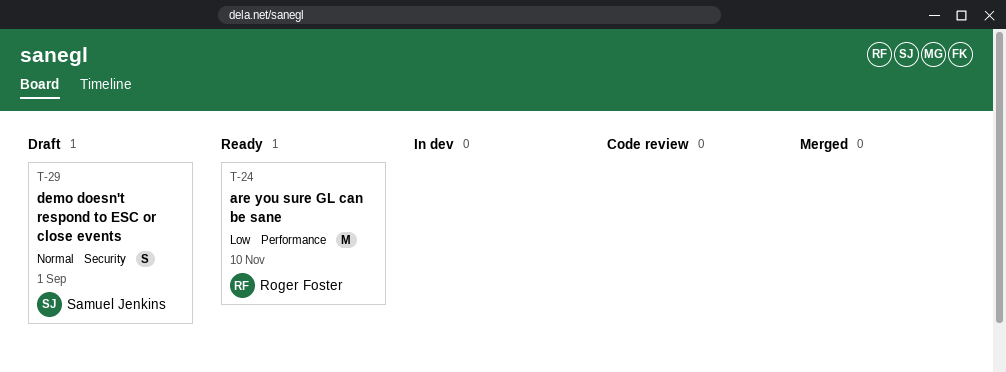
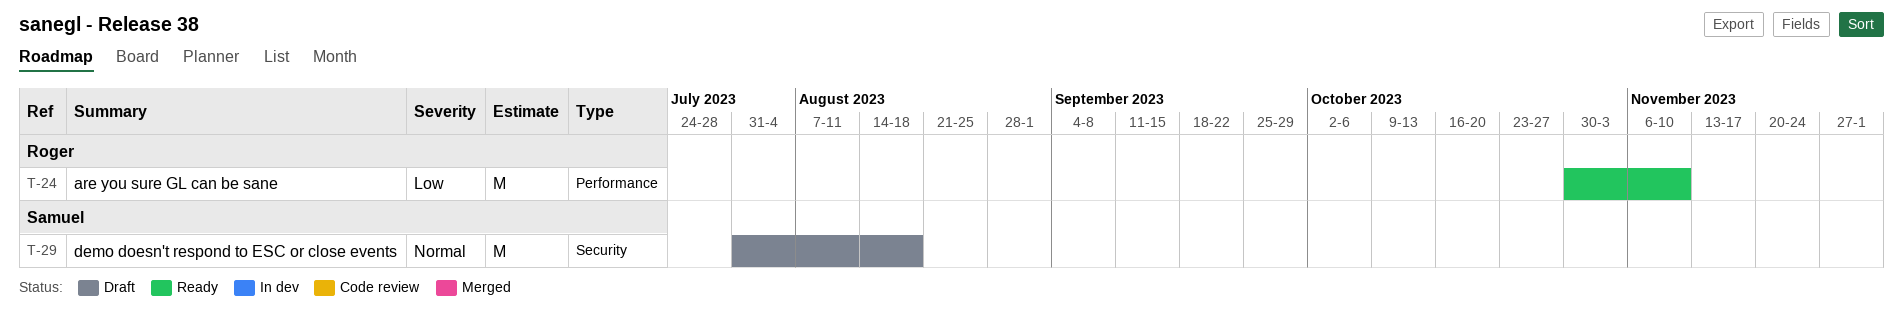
T-29, estimate: S -> M
T-29, due: Sep 1 -> Aug 18

